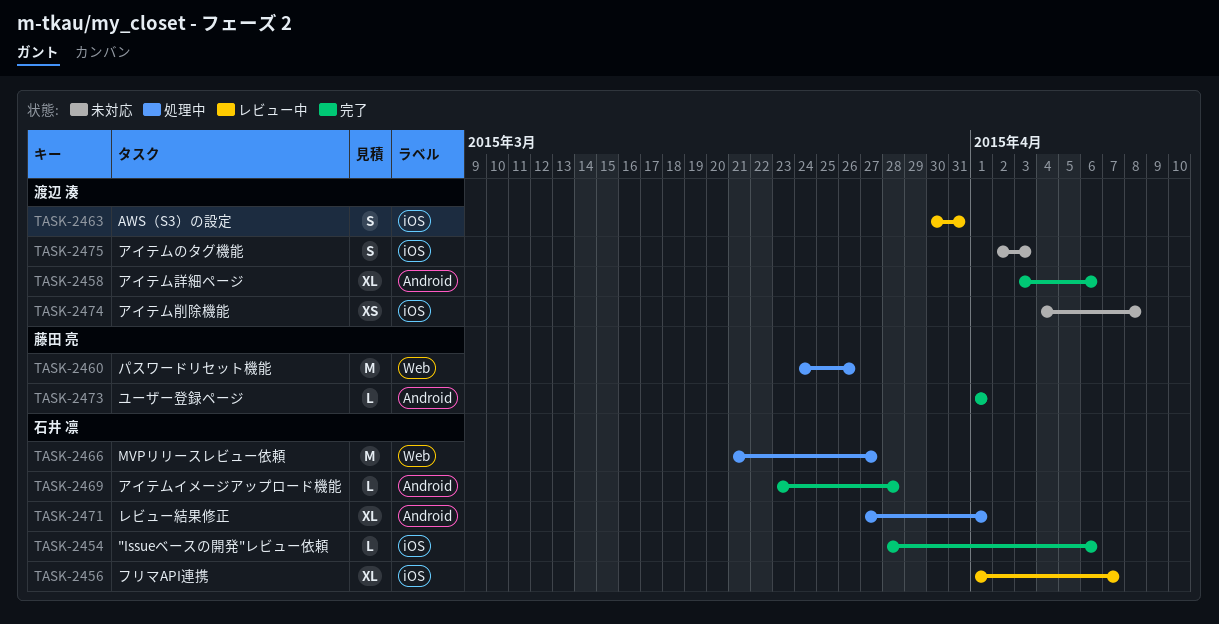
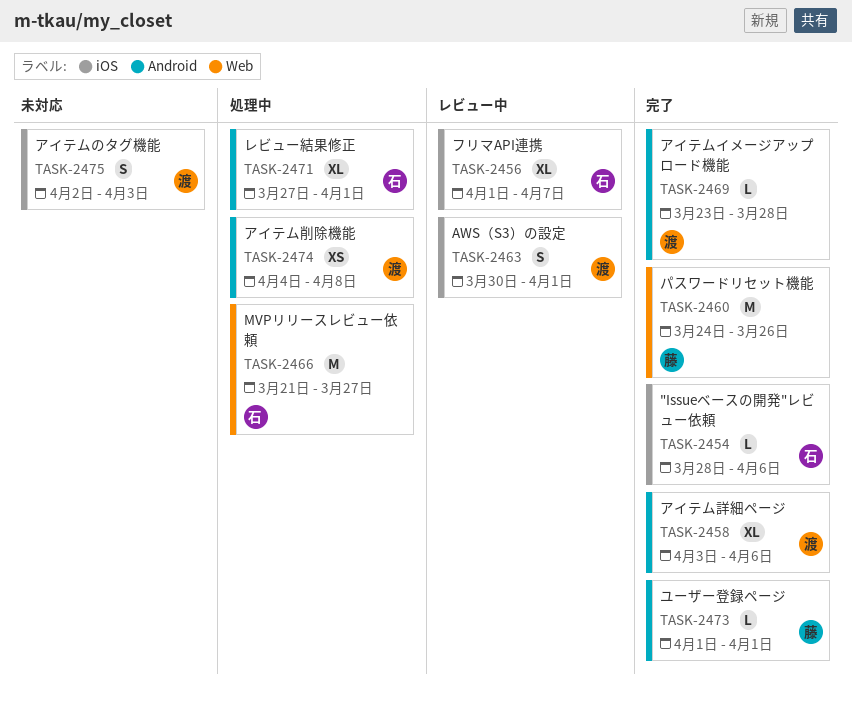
TASK-2460, status: 処理中 -> 完了
TASK-2463, due: Mar 31 -> Apr 1
TASK-2469, owner: 石井 凛 -> 渡辺 湊
TASK-2474, status: 未対応 -> 処理中
TASK-2474, label: iOS -> Android

